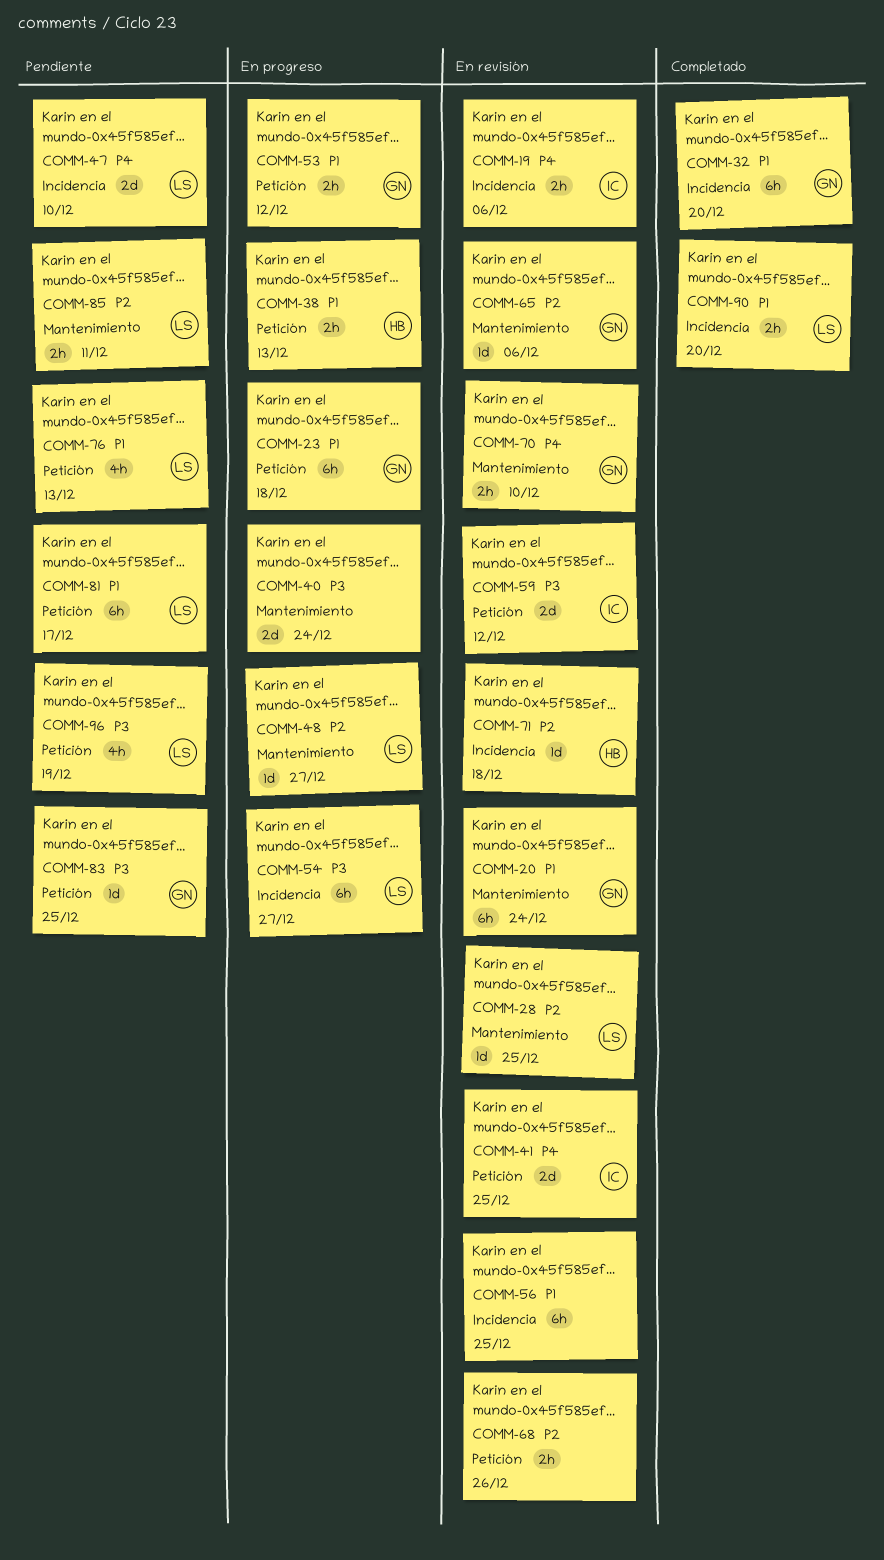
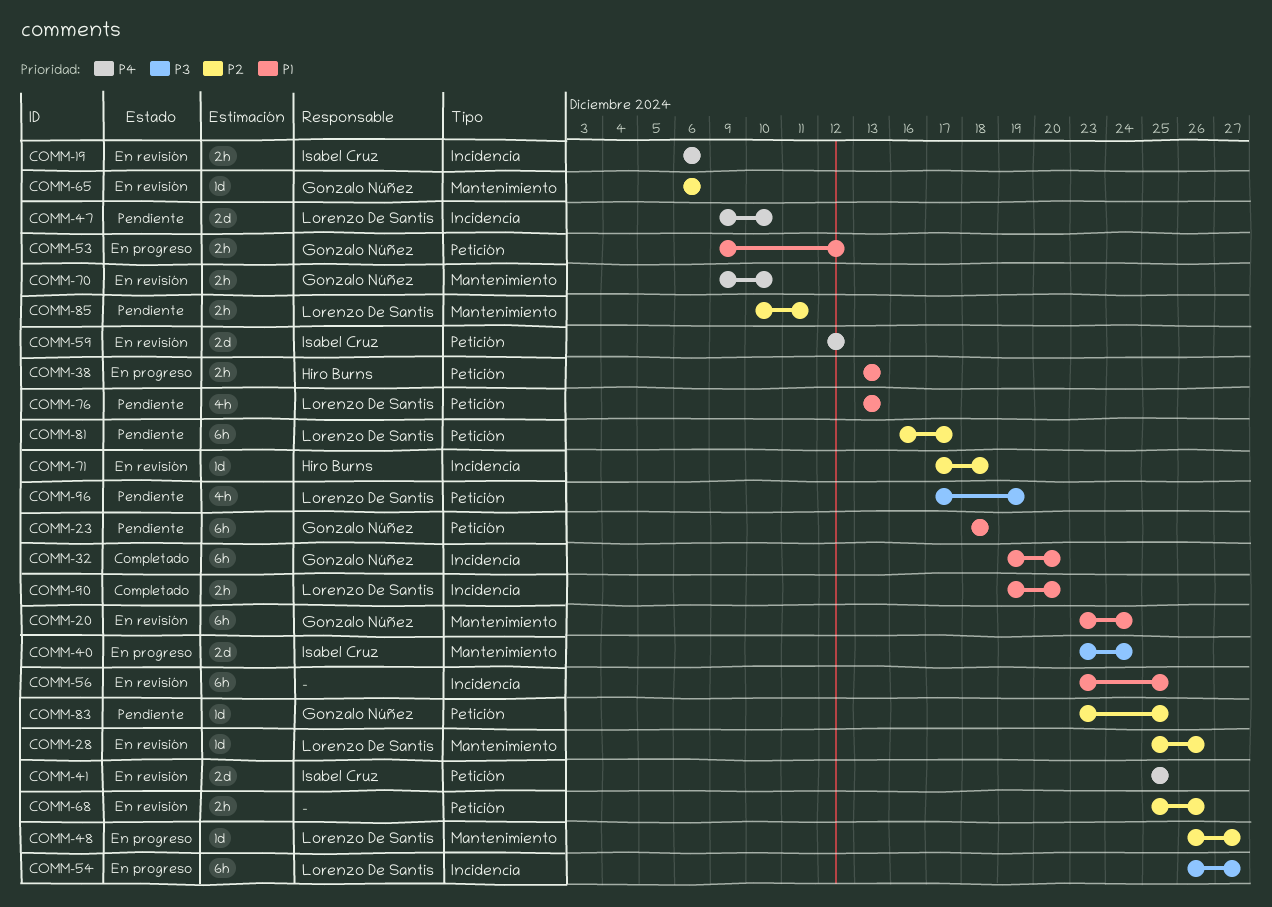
COMM-23, status: En progreso -> Pendiente
COMM-28, due: Dec 25 -> Dec 26
COMM-40, owner: none -> Isabel Cruz
COMM-59, priority: P3 -> P4
COMM-81, priority: P1 -> P2
COMM-83, priority: P3 -> P2

